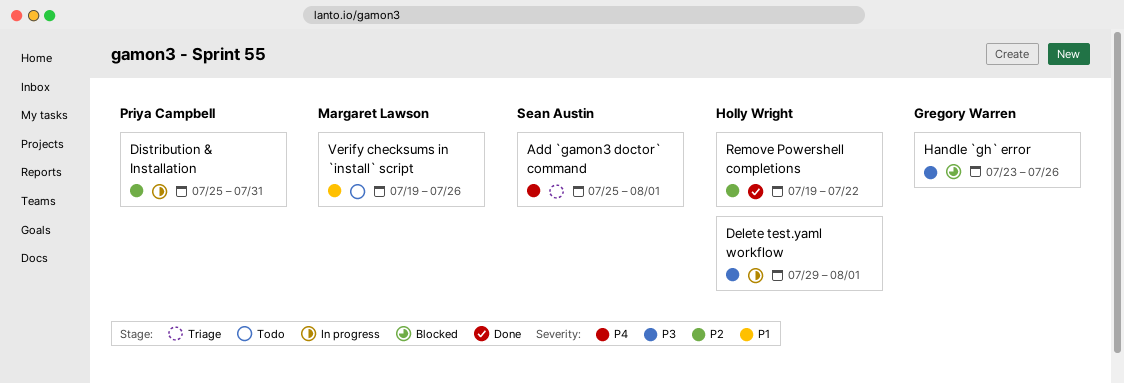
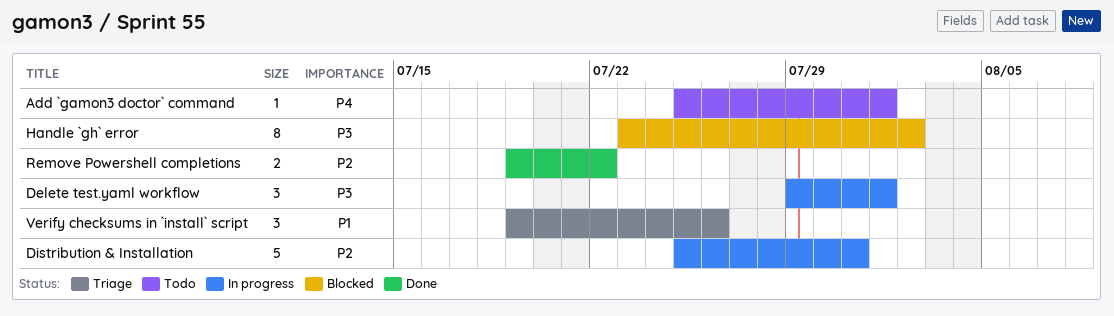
Add `gamon3 doctor` command, status: Triage -> Todo
Handle `gh` error, due: Jul 26 -> Aug 2
Verify checksums in `install` script, status: Todo -> Triage

